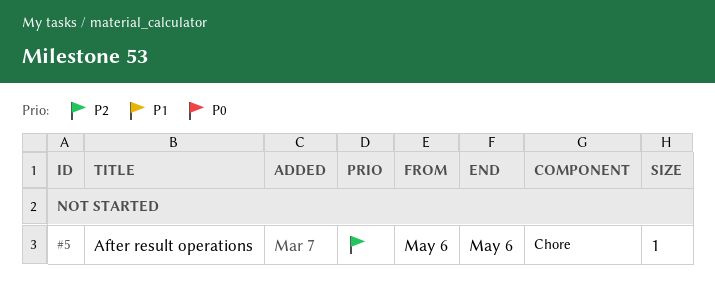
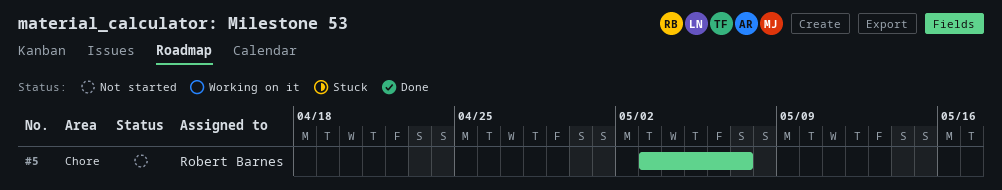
#5, start: May 6 -> May 3
#5, due: May 6 -> May 7

